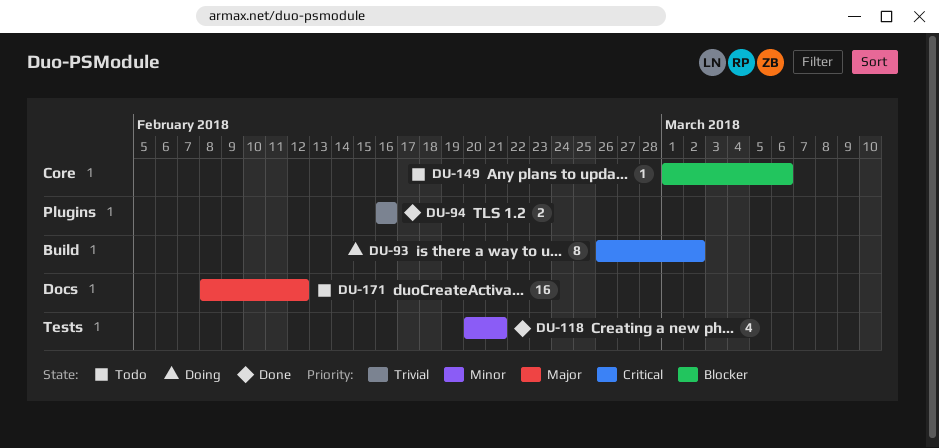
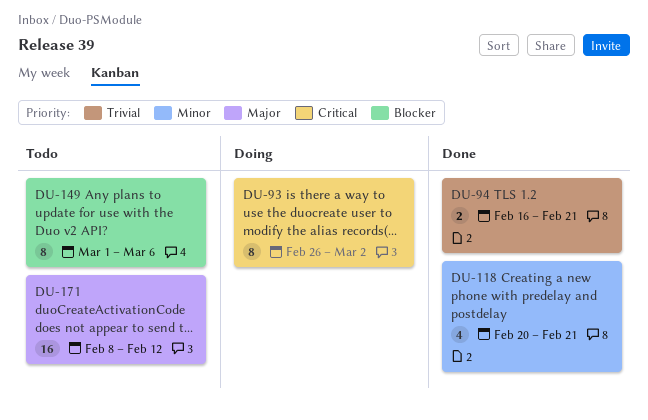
DU-94, due: Feb 16 -> Feb 21
DU-149, estimate: 1 -> 8

